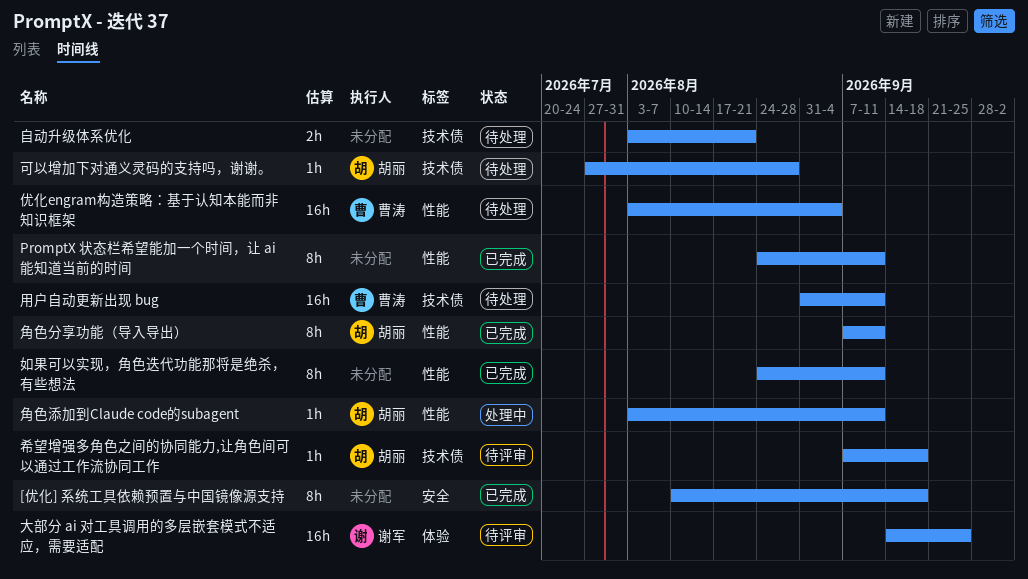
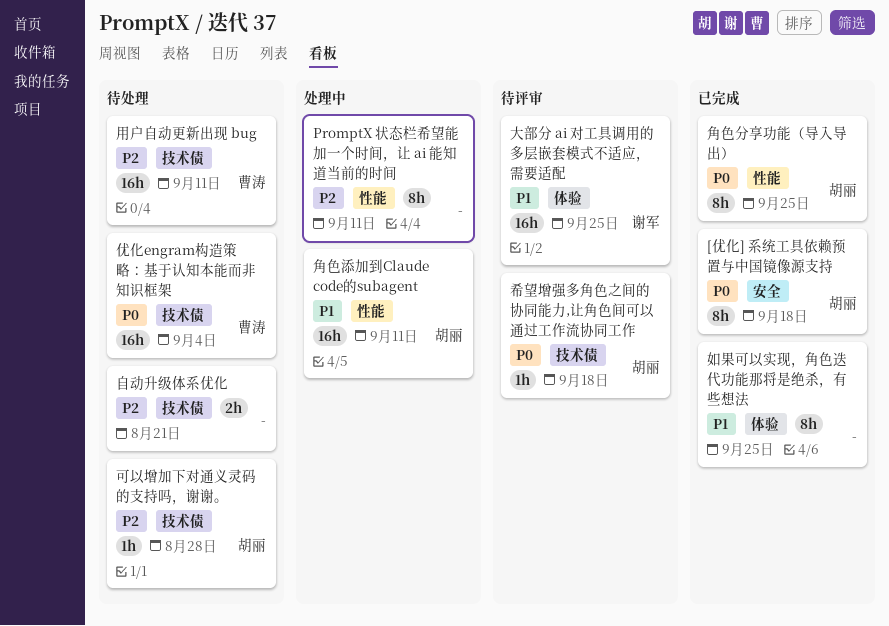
[优化] 系统工具依赖预置与中国镜像源支持, owner: none -> 胡丽
PromptX 状态栏希望能加一个时间，让 ai 能知道当前的时间, status: 已完成 -> 处理中
优化engram构造策略：基于认知本能而非知识框架, label: 性能 -> 技术债
如果可以实现，角色迭代功能那将是绝杀，有些想法, label: 性能 -> 体验
如果可以实现，角色迭代功能那将是绝杀，有些想法, due: Sep 11 -> Sep 25
角色分享功能（导入导出）, due: Sep 11 -> Sep 25
角色添加到Claude code的subagent, estimate: 1h -> 16h

